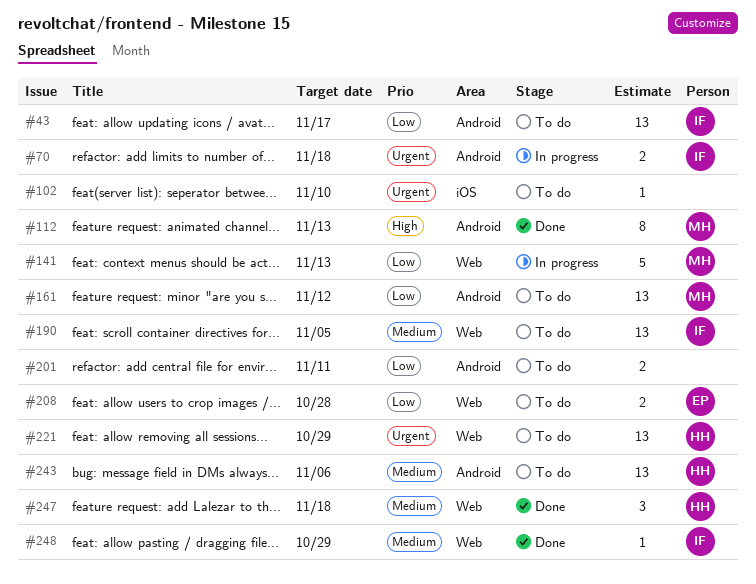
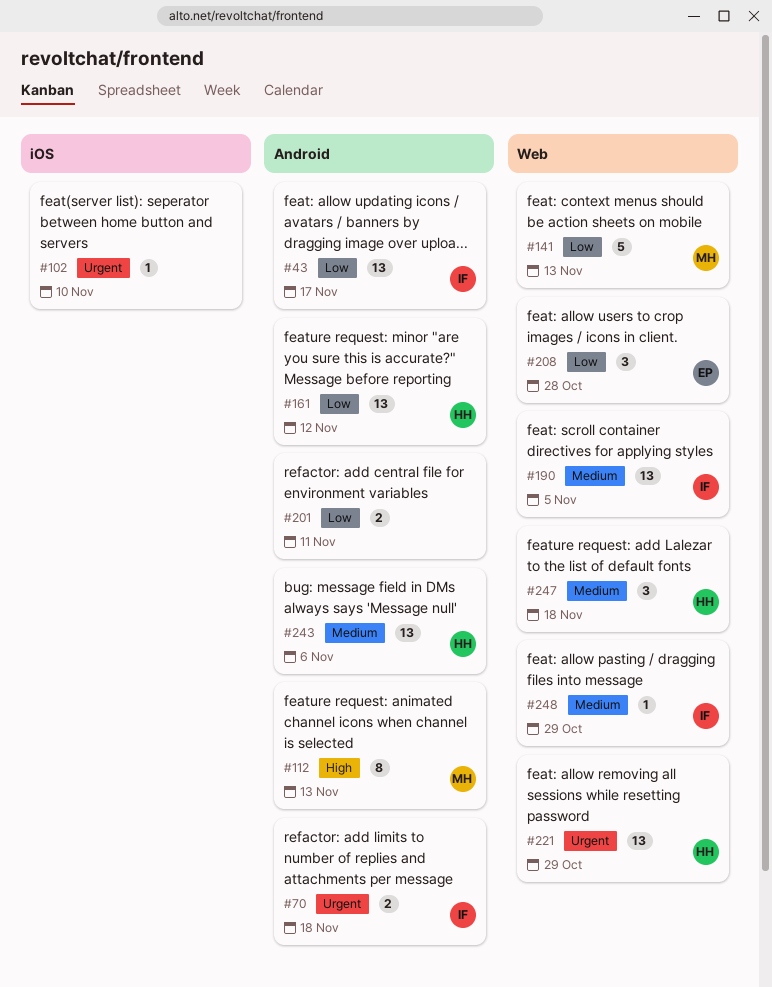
#161, owner: MH -> HH
#208, estimate: 2 -> 3

